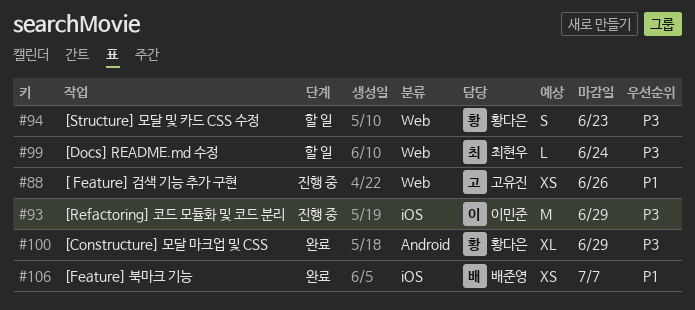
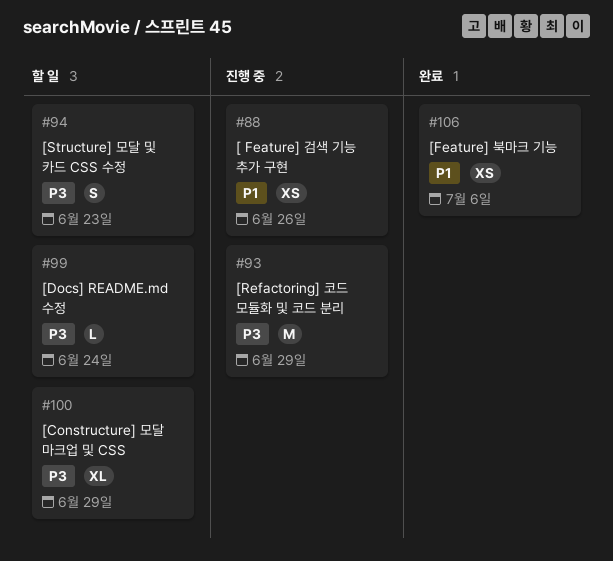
#100, status: 완료 -> 할 일
#106, due: Jul 7 -> Jul 6

